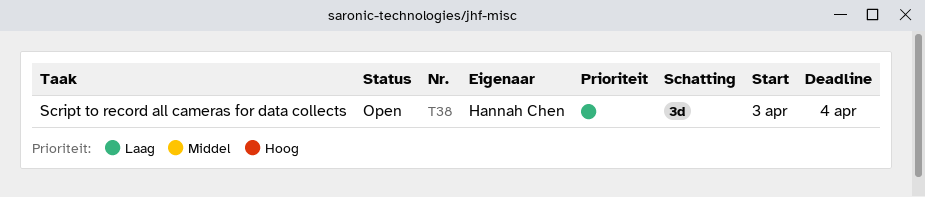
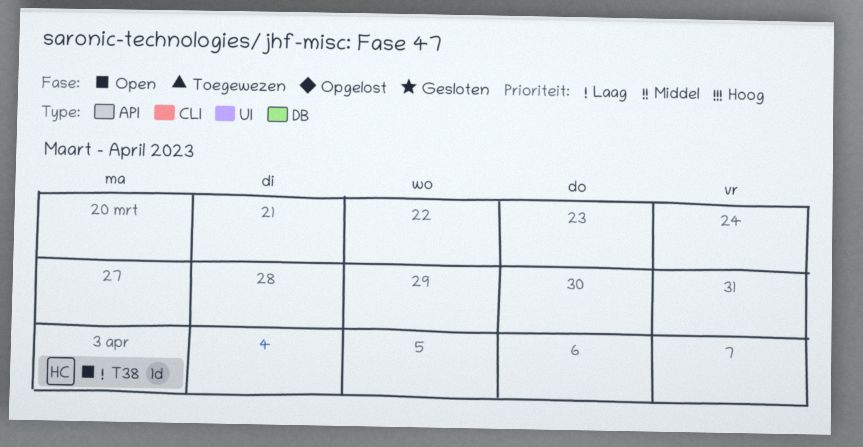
T38, estimate: 3d -> 1d
T38, due: Apr 4 -> Apr 3

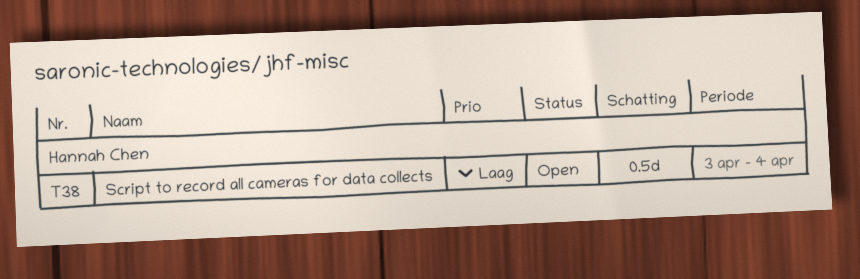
T38, estimate: 1d -> 0.5d
T38, due: Apr 3 -> Apr 4

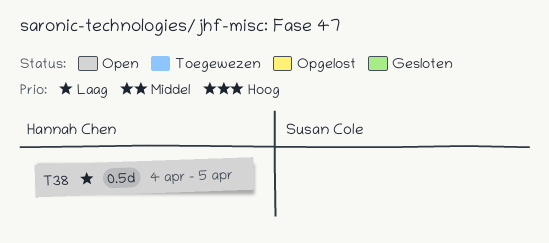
T38, start: Apr 3 -> Apr 4
T38, due: Apr 4 -> Apr 5

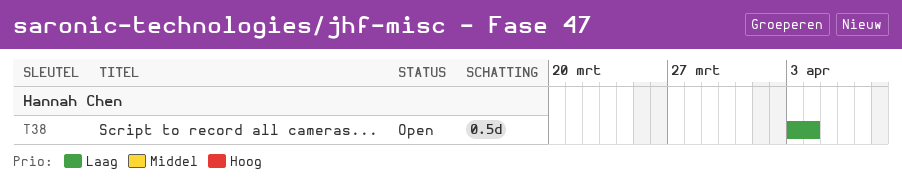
T38, start: Apr 4 -> Apr 3
T38, due: Apr 5 -> Apr 4

